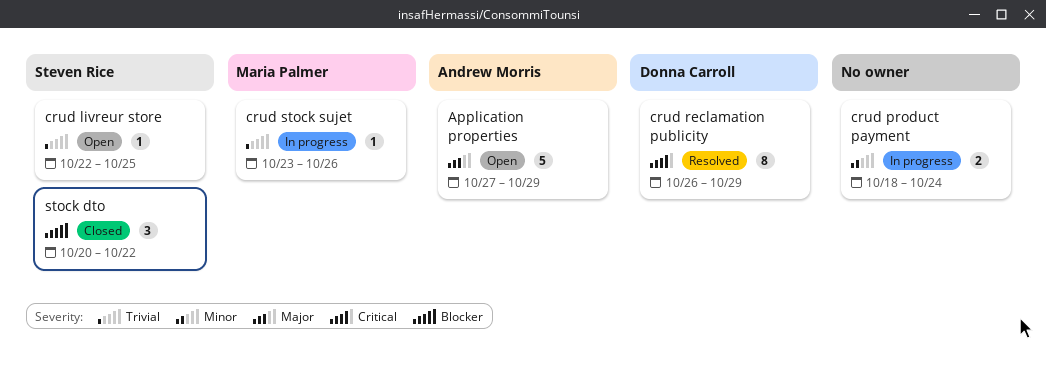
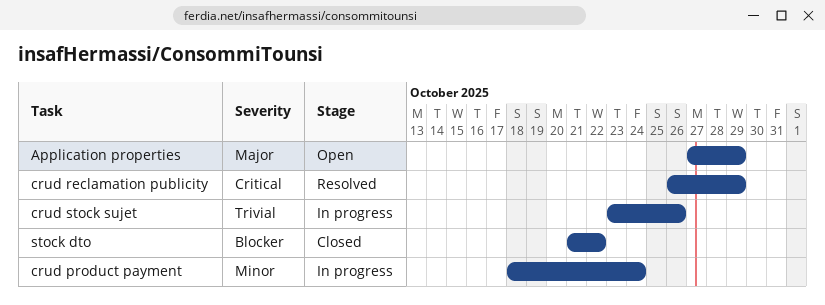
crud livreur store: present -> none
stock dto, start: Oct 20 -> Oct 21

